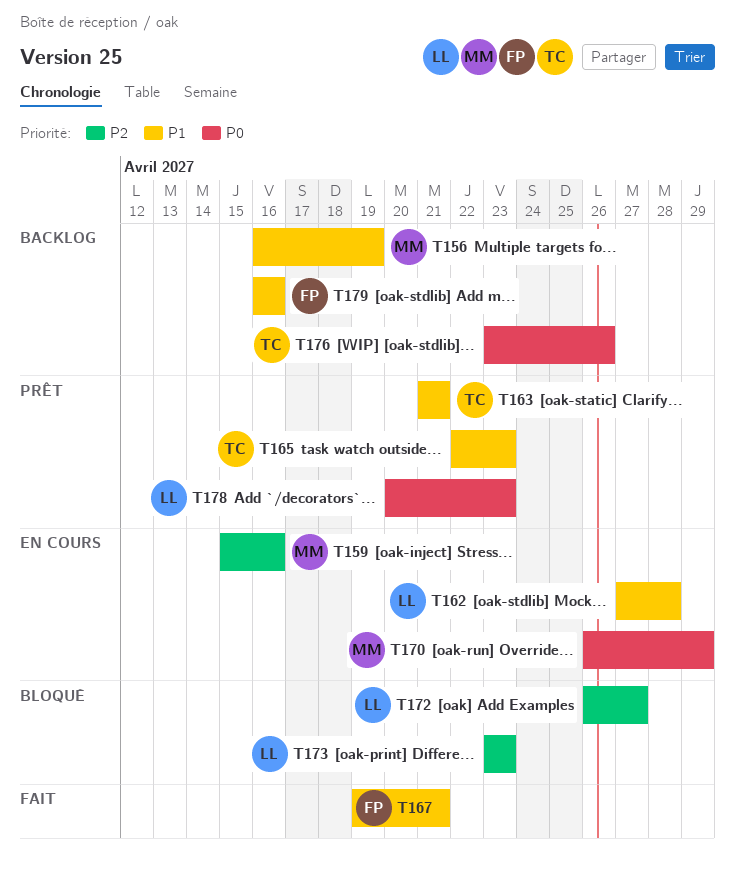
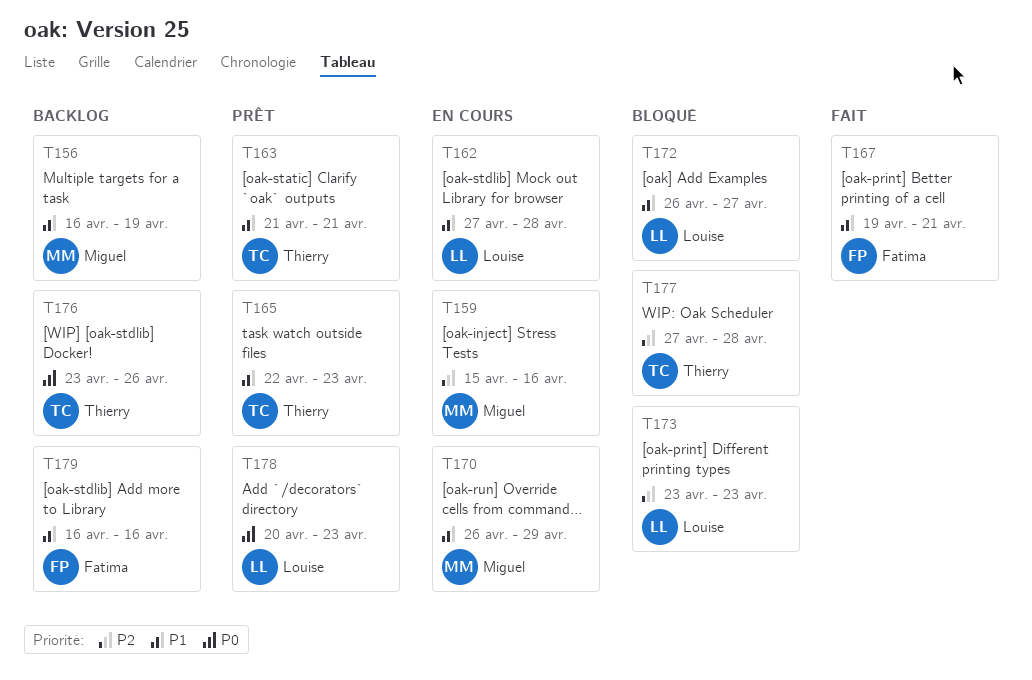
T170, priority: P0 -> P1
T172, priority: P2 -> P1
T177: none -> present

